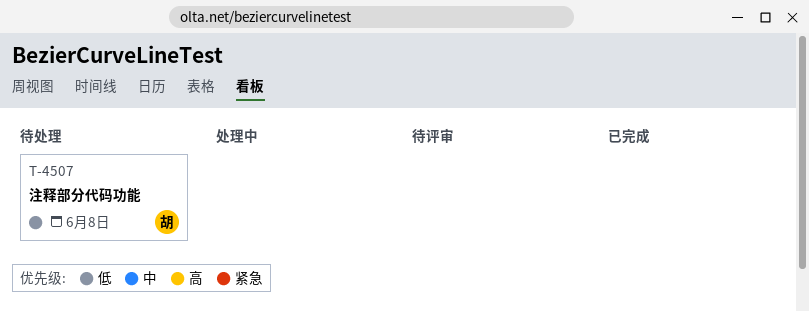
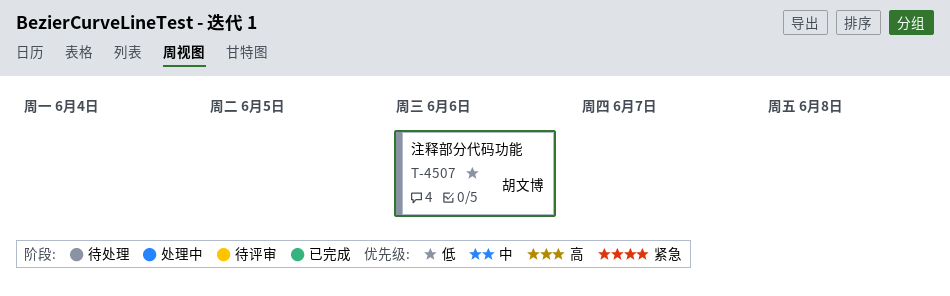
T-4507, due: Jun 8 -> Jun 6

